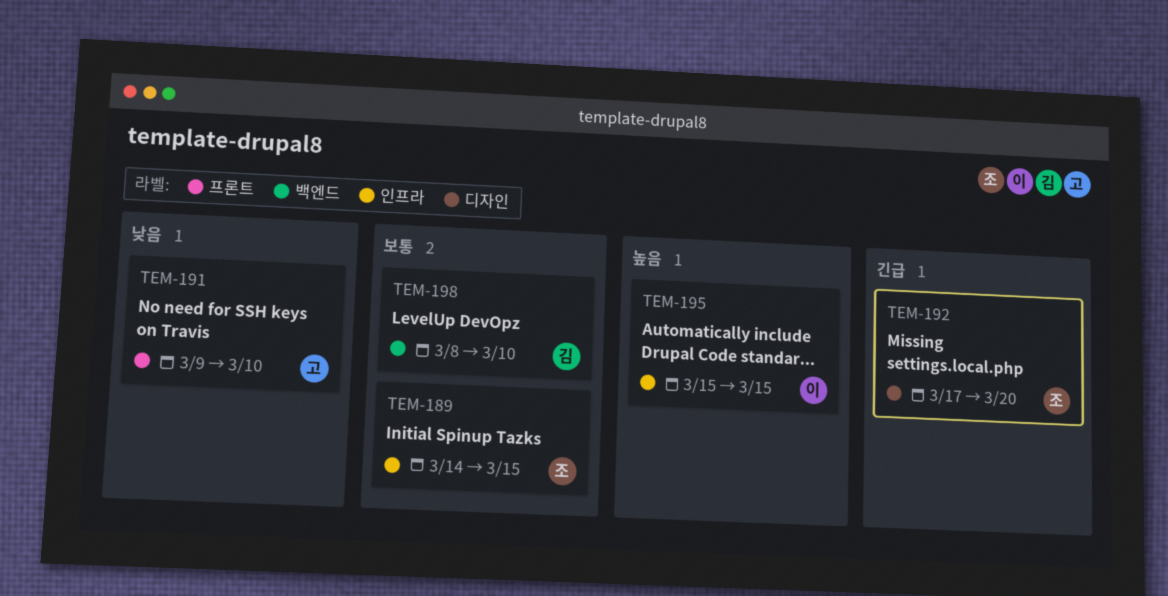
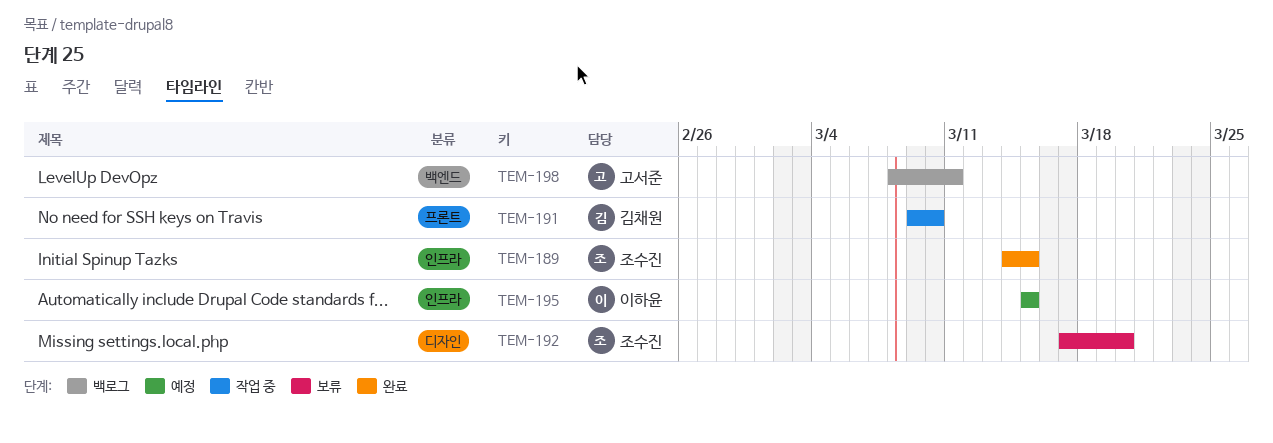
TEM-191, owner: 고서준 -> 김채원
TEM-198, owner: 김채원 -> 고서준
TEM-198, due: Mar 10 -> Mar 11

